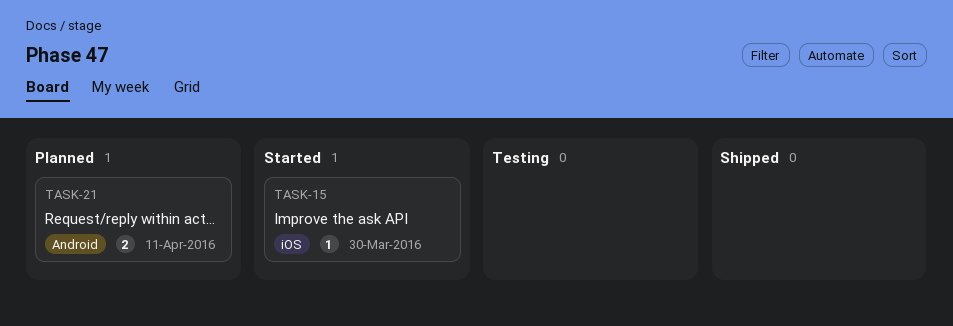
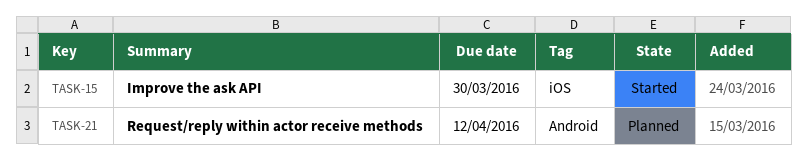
TASK-21, due: Apr 11 -> Apr 12

